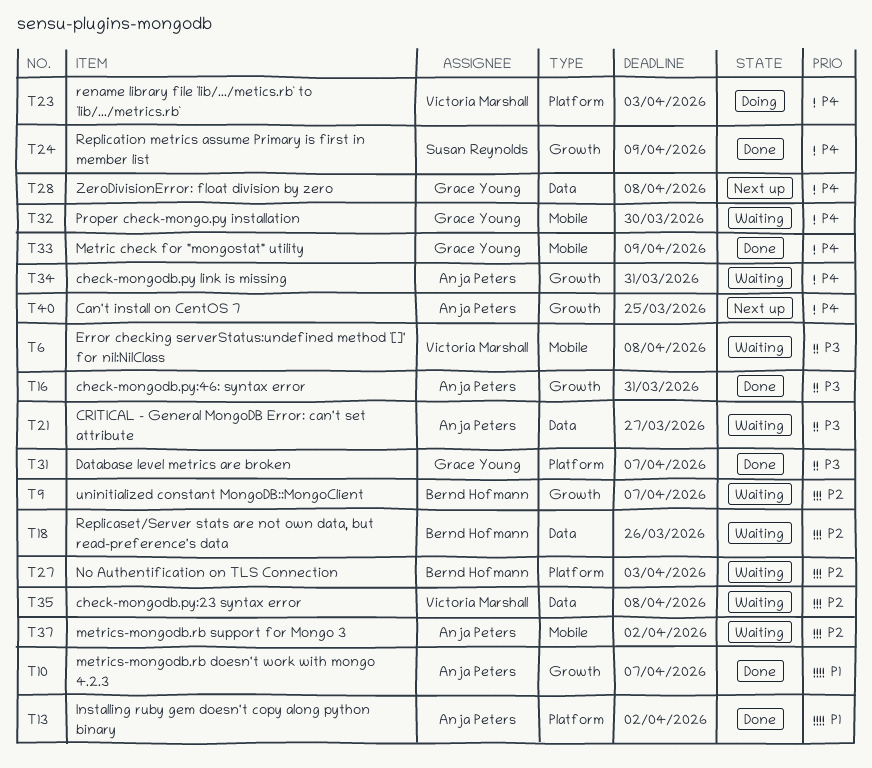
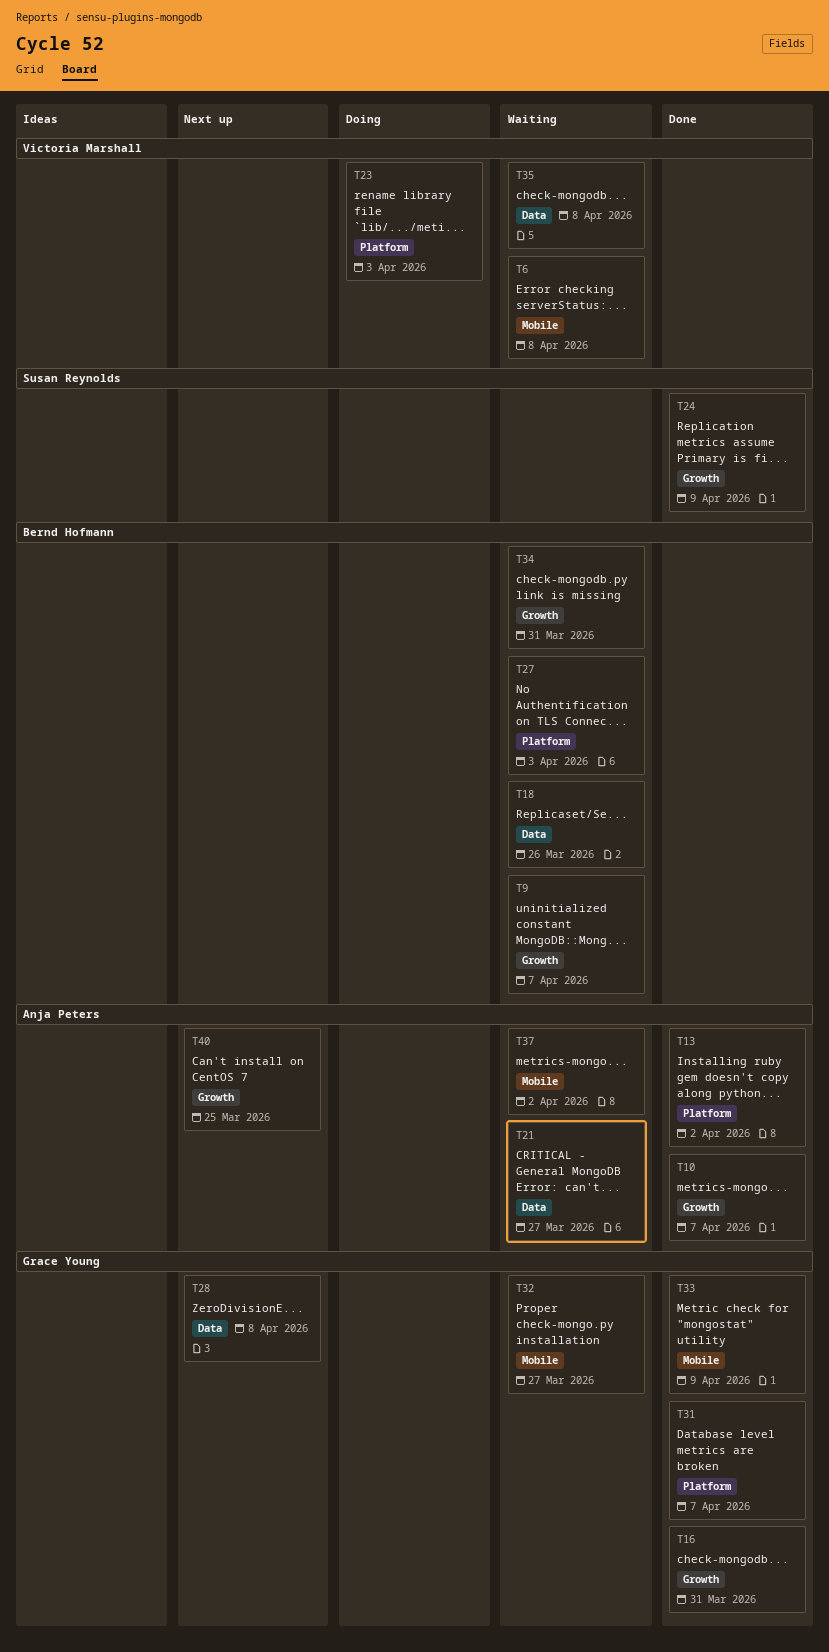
T16, owner: Anja Peters -> Grace Young
T32, due: Mar 30 -> Mar 27
T34, owner: Anja Peters -> Bernd Hofmann

